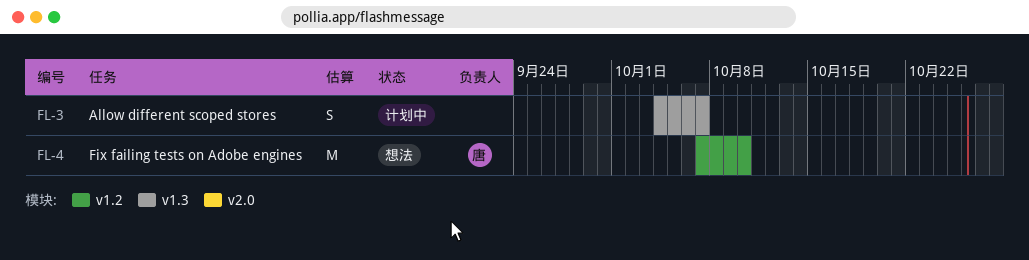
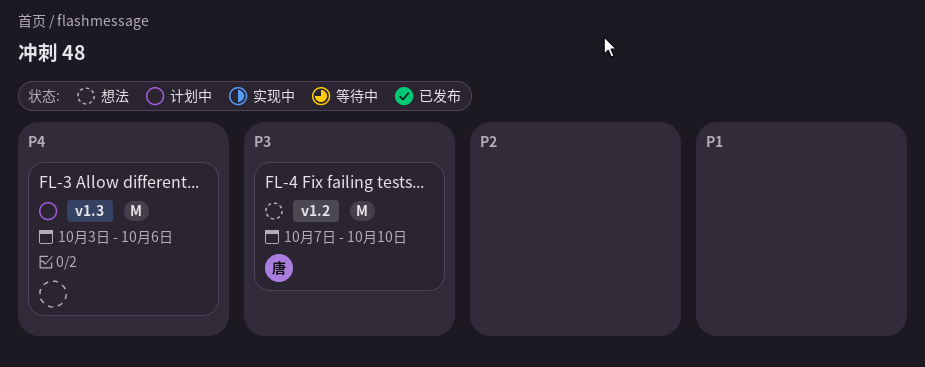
FL-3, estimate: S -> M
FL-3, start: Oct 4 -> Oct 3
FL-3, due: Oct 7 -> Oct 6

